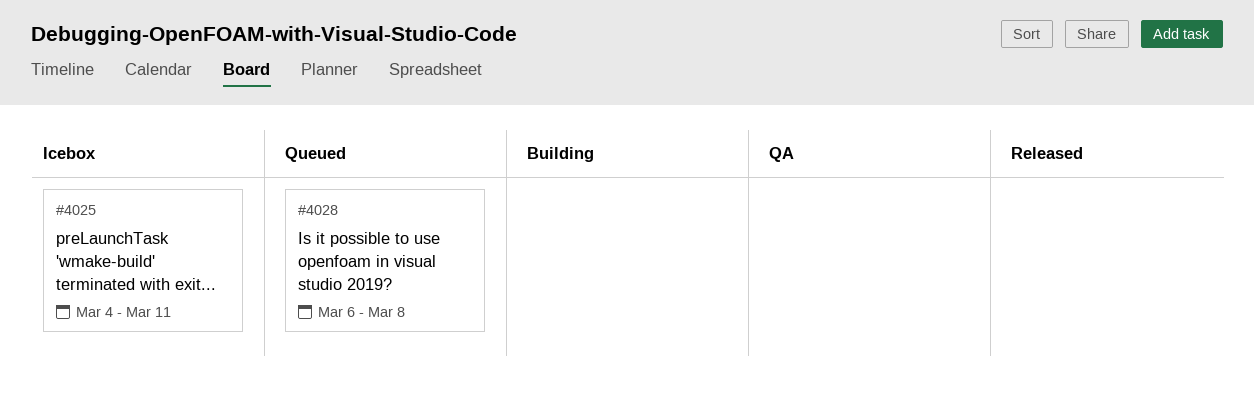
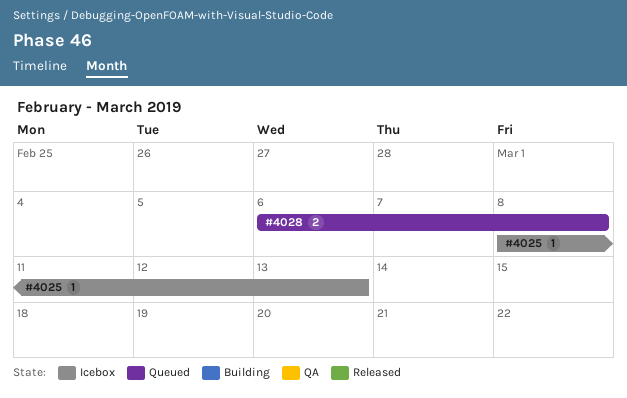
#4025, start: Mar 4 -> Mar 8
#4025, due: Mar 11 -> Mar 13

